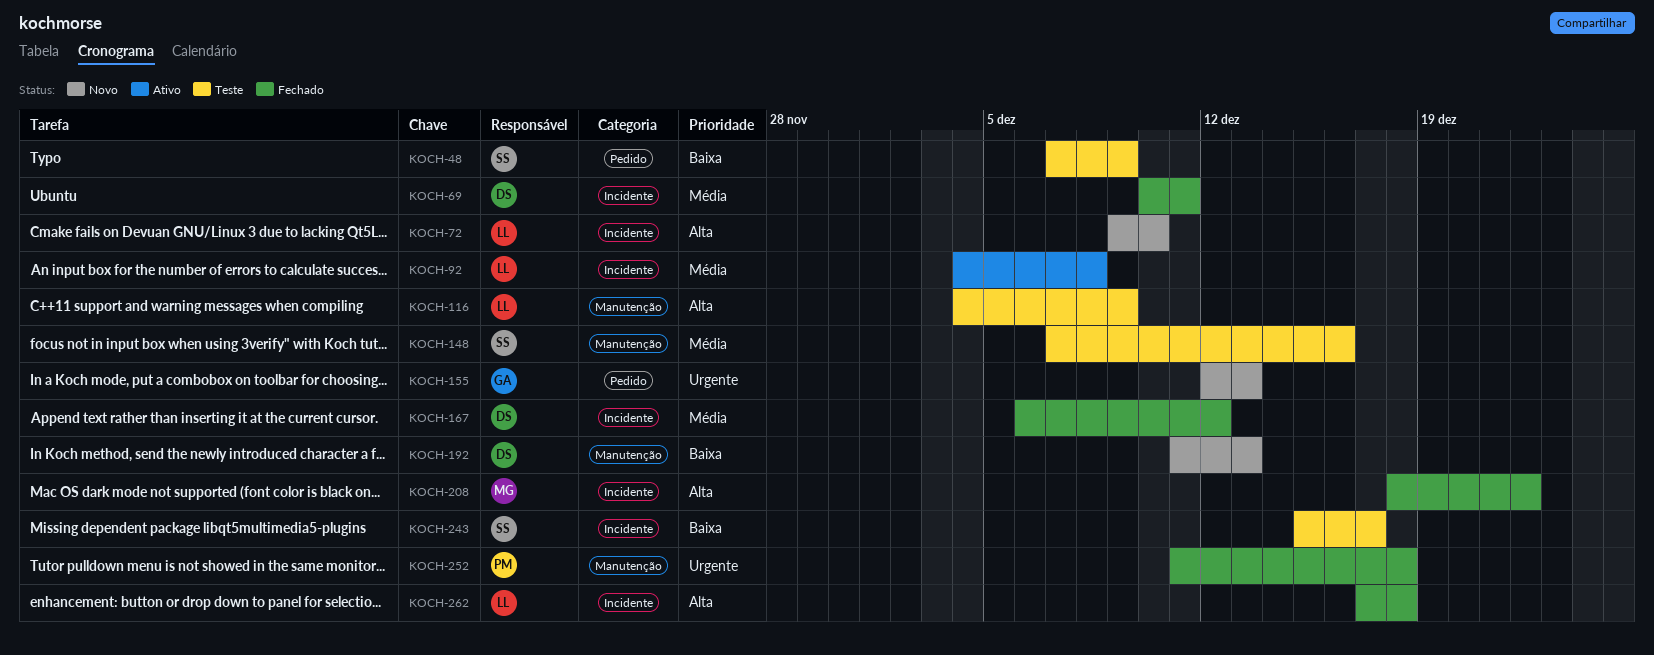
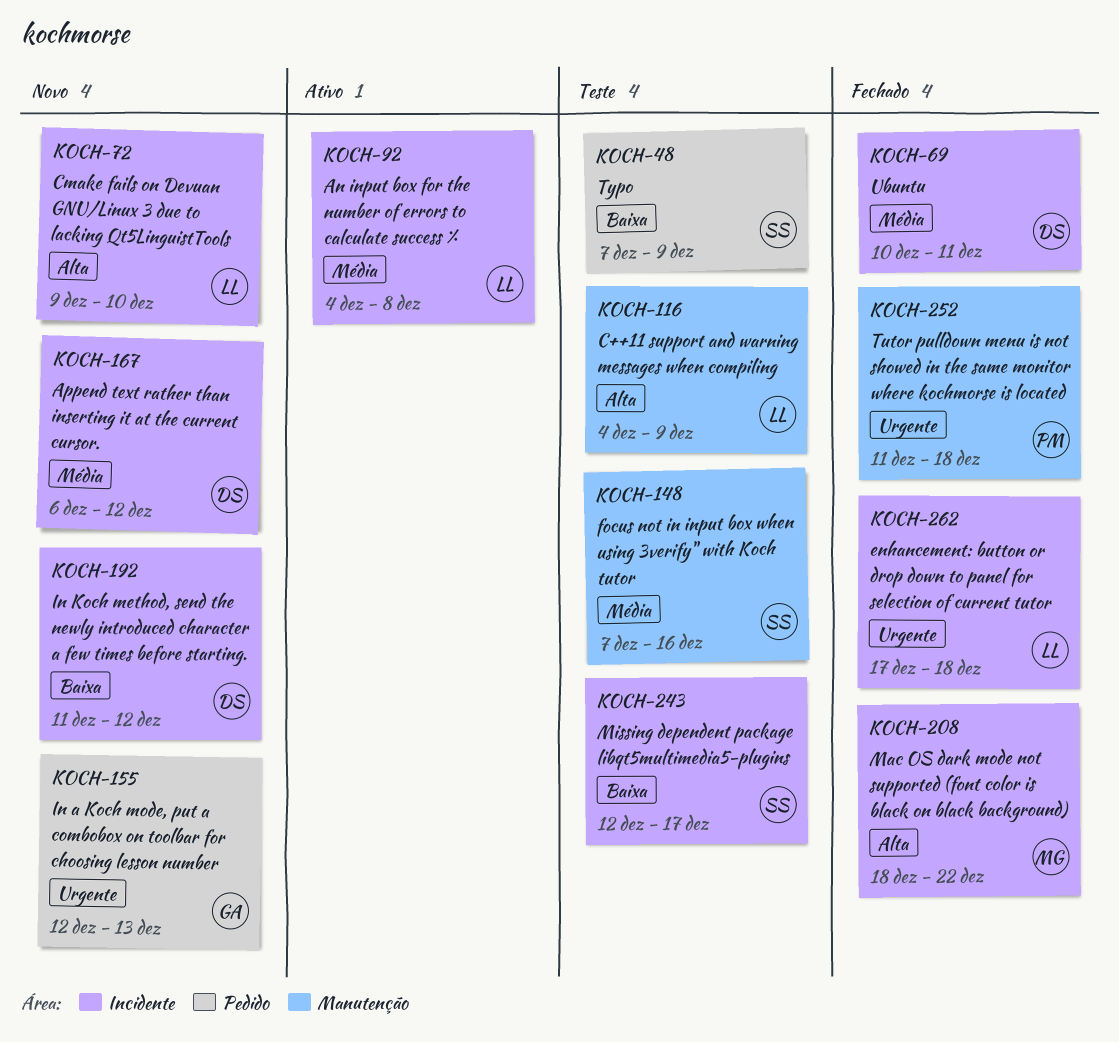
KOCH-167, status: Fechado -> Novo
KOCH-192, label: Manutenção -> Incidente
KOCH-192, due: Dec 13 -> Dec 12
KOCH-243, start: Dec 15 -> Dec 12
KOCH-262, priority: Alta -> Urgente

